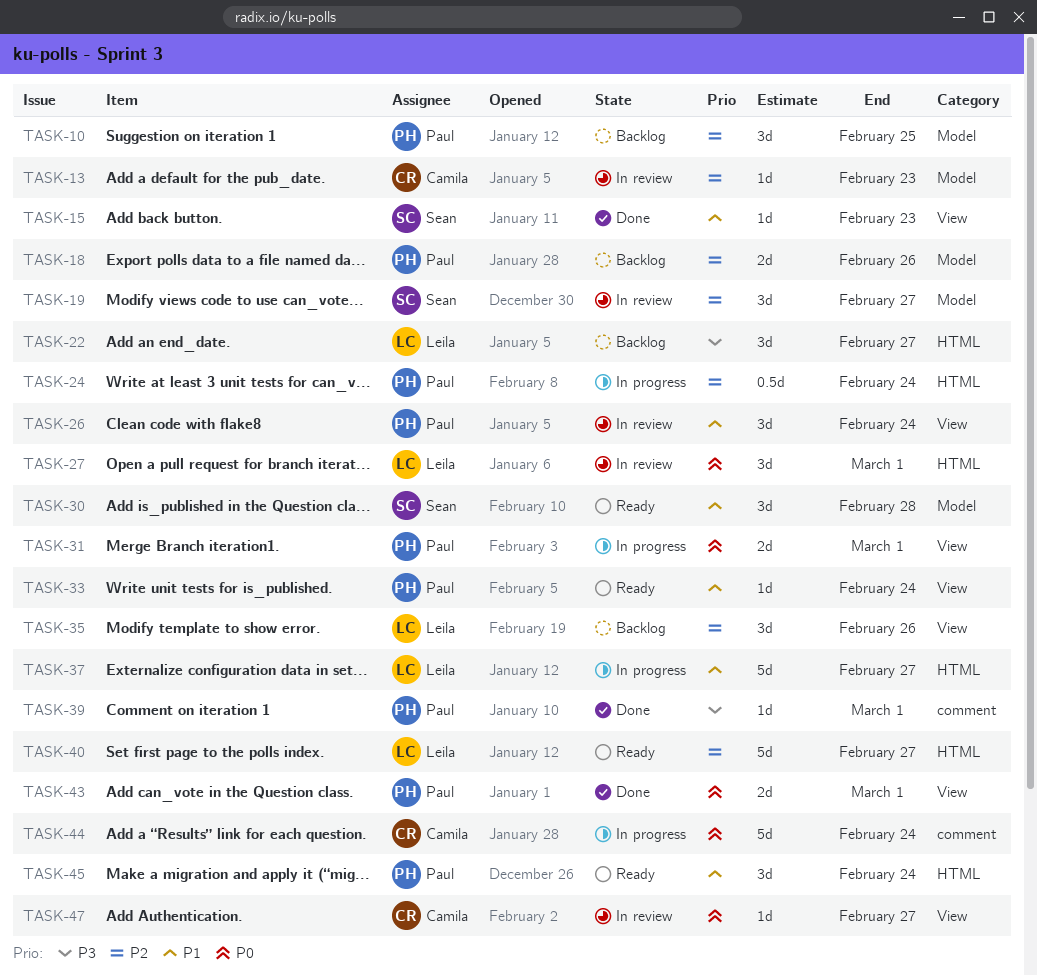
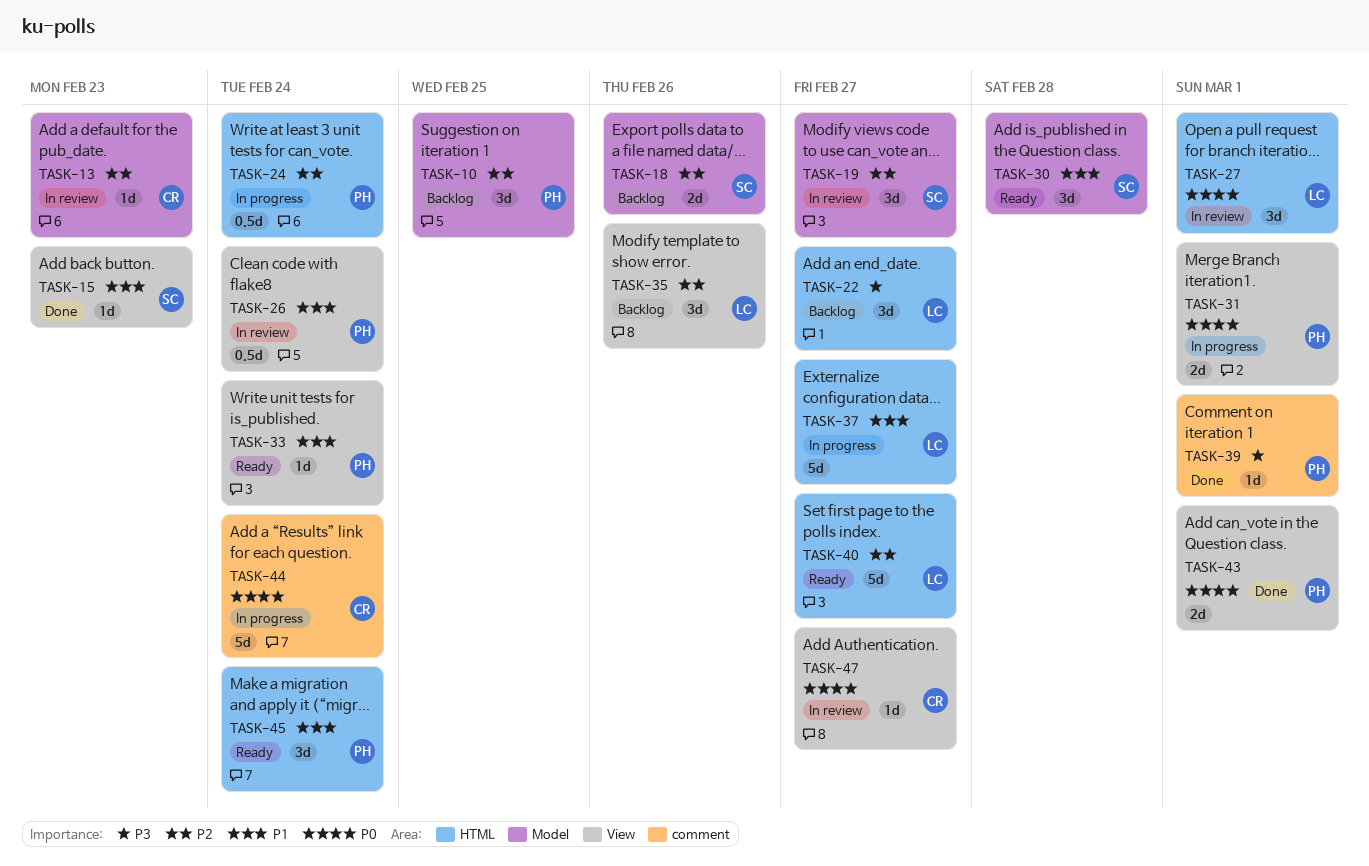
TASK-18, owner: Paul -> Sean
TASK-26, estimate: 3d -> 0.5d

